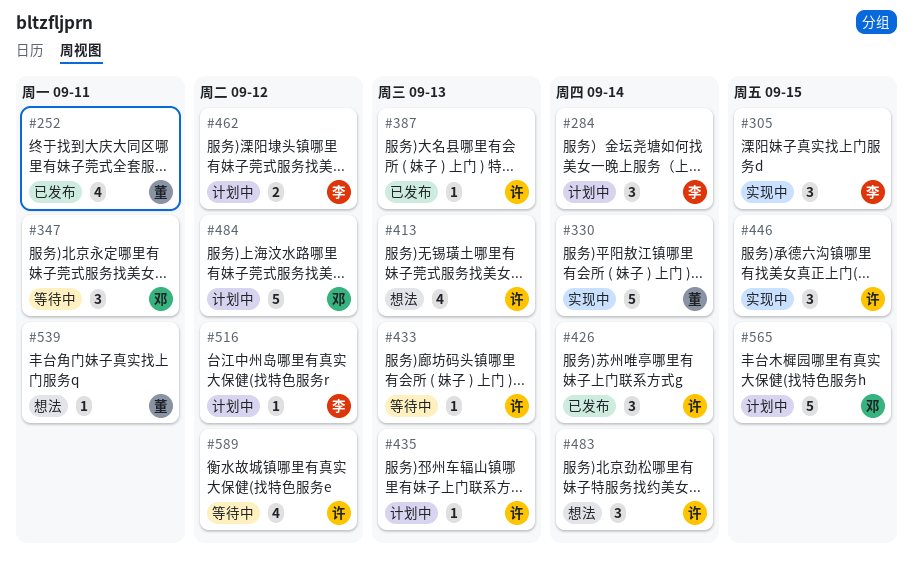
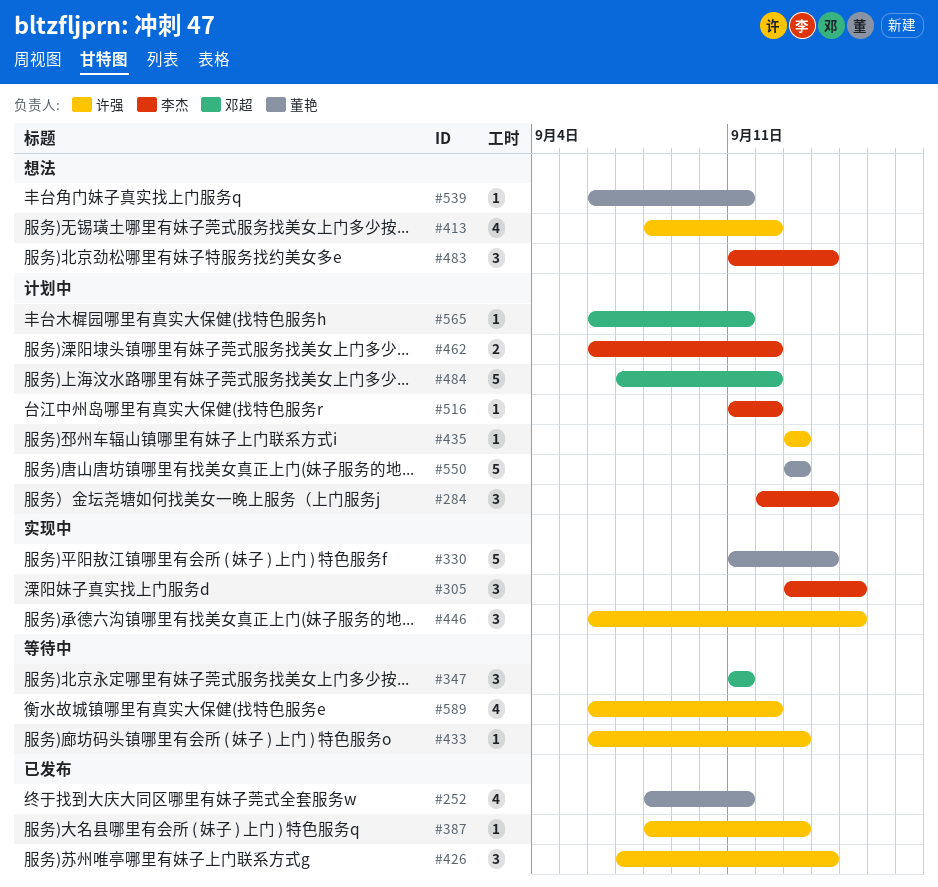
#413, due: Sep 13 -> Sep 12
#483, owner: 许强 -> 李杰
#550: none -> present
#565, estimate: 5 -> 1
#565, due: Sep 15 -> Sep 11

